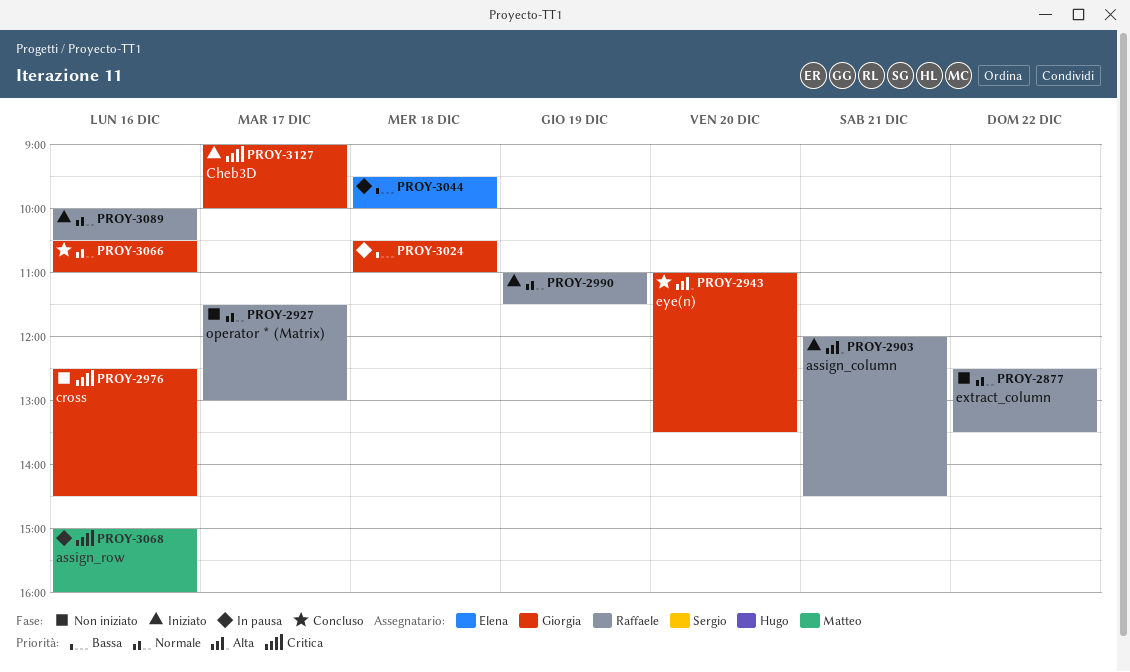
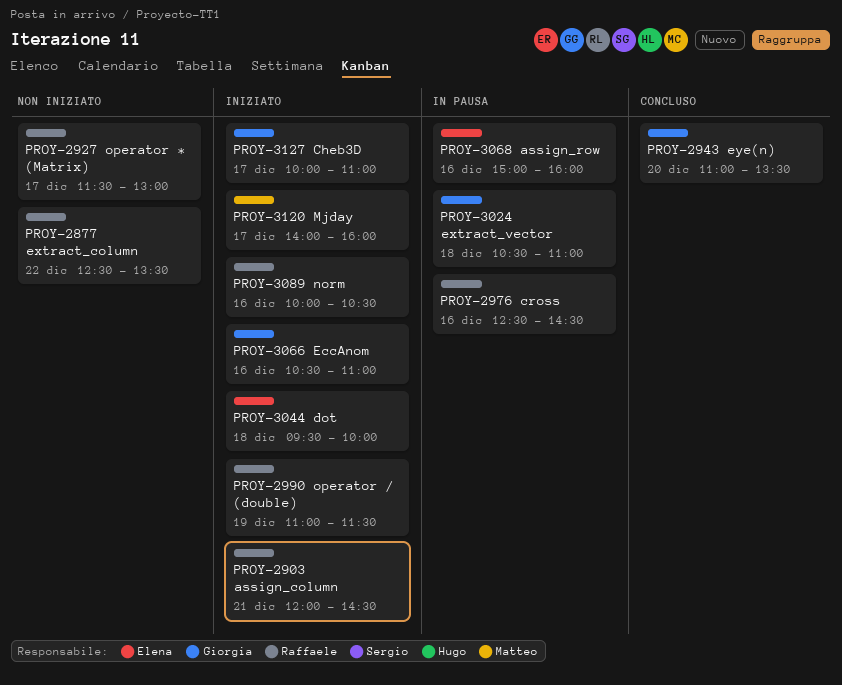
PROY-2976, status: Non iniziato -> In pausa
PROY-2976, owner: Giorgia -> Raffaele
PROY-3044, status: In pausa -> Iniziato
PROY-3066, status: Concluso -> Iniziato
PROY-3068, owner: Matteo -> Elena
PROY-3120: none -> present
PROY-3127, begins: 09:00 -> 10:00
PROY-3127, ends: 10:00 -> 11:00

